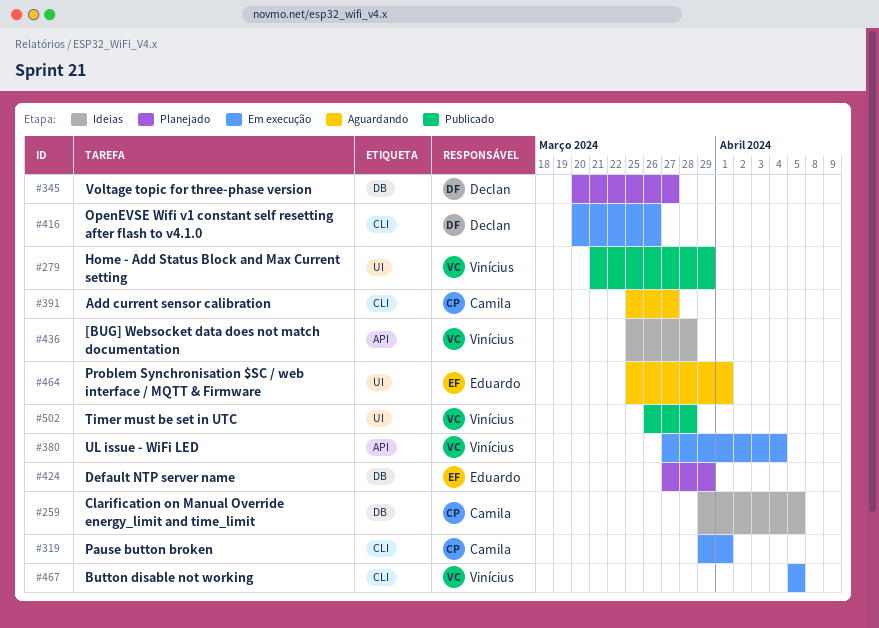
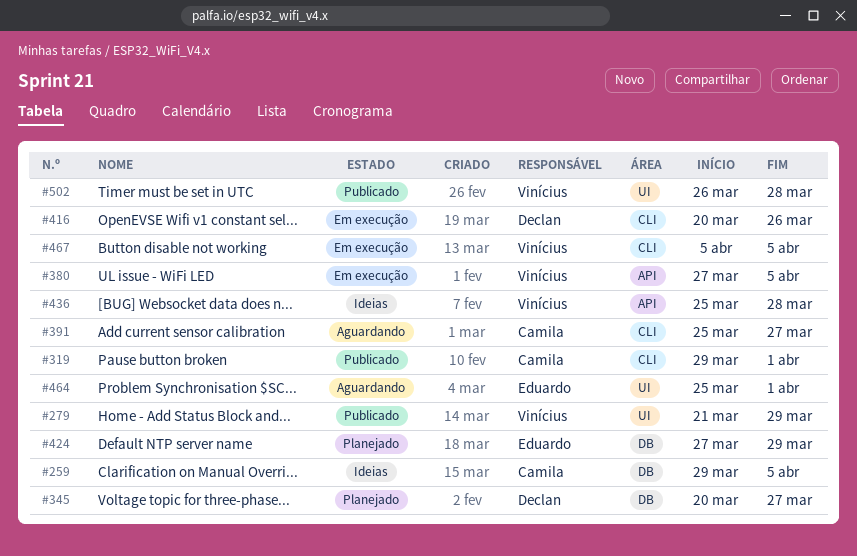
#319, status: Em execução -> Publicado
#380, due: Apr 4 -> Apr 5

